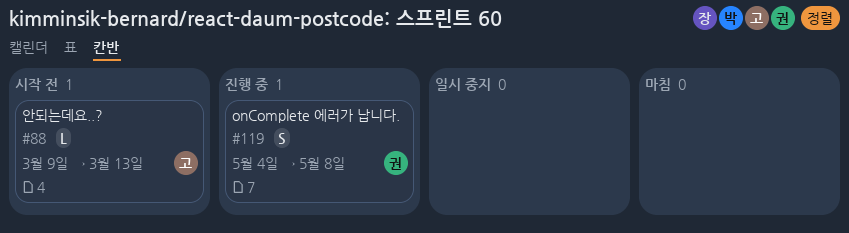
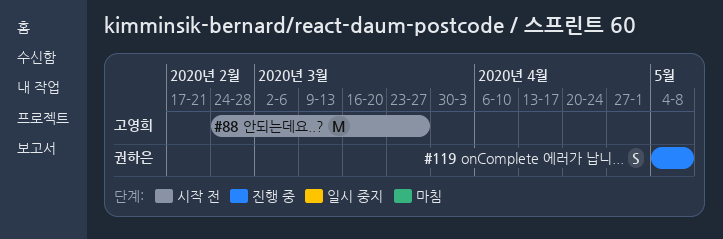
#88, estimate: L -> M
#88, start: Mar 9 -> Feb 24
#88, due: Mar 13 -> Mar 27

